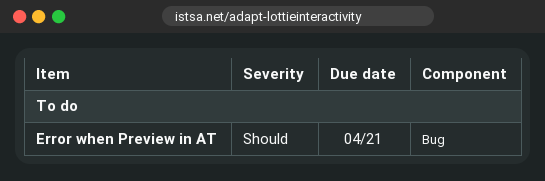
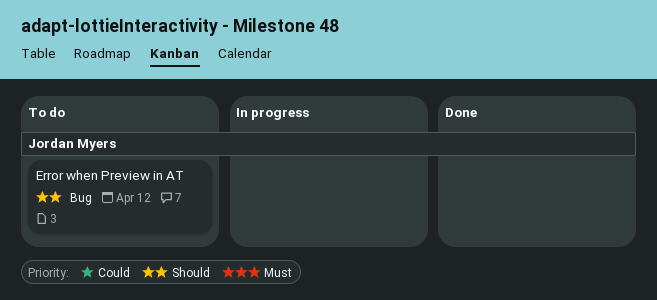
Error when Preview in AT, due: Apr 21 -> Apr 12

